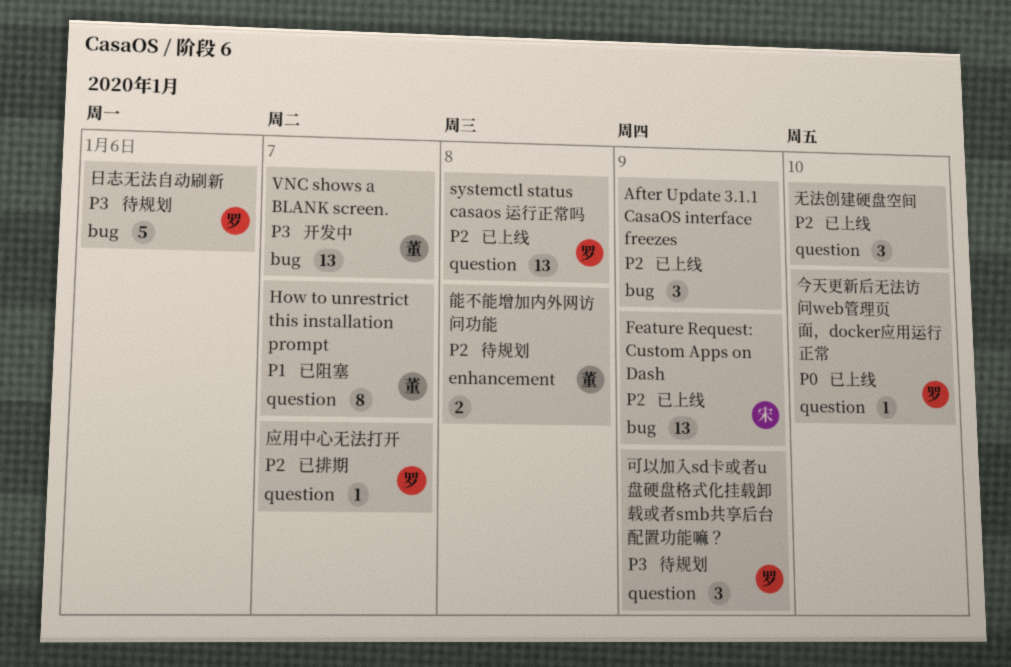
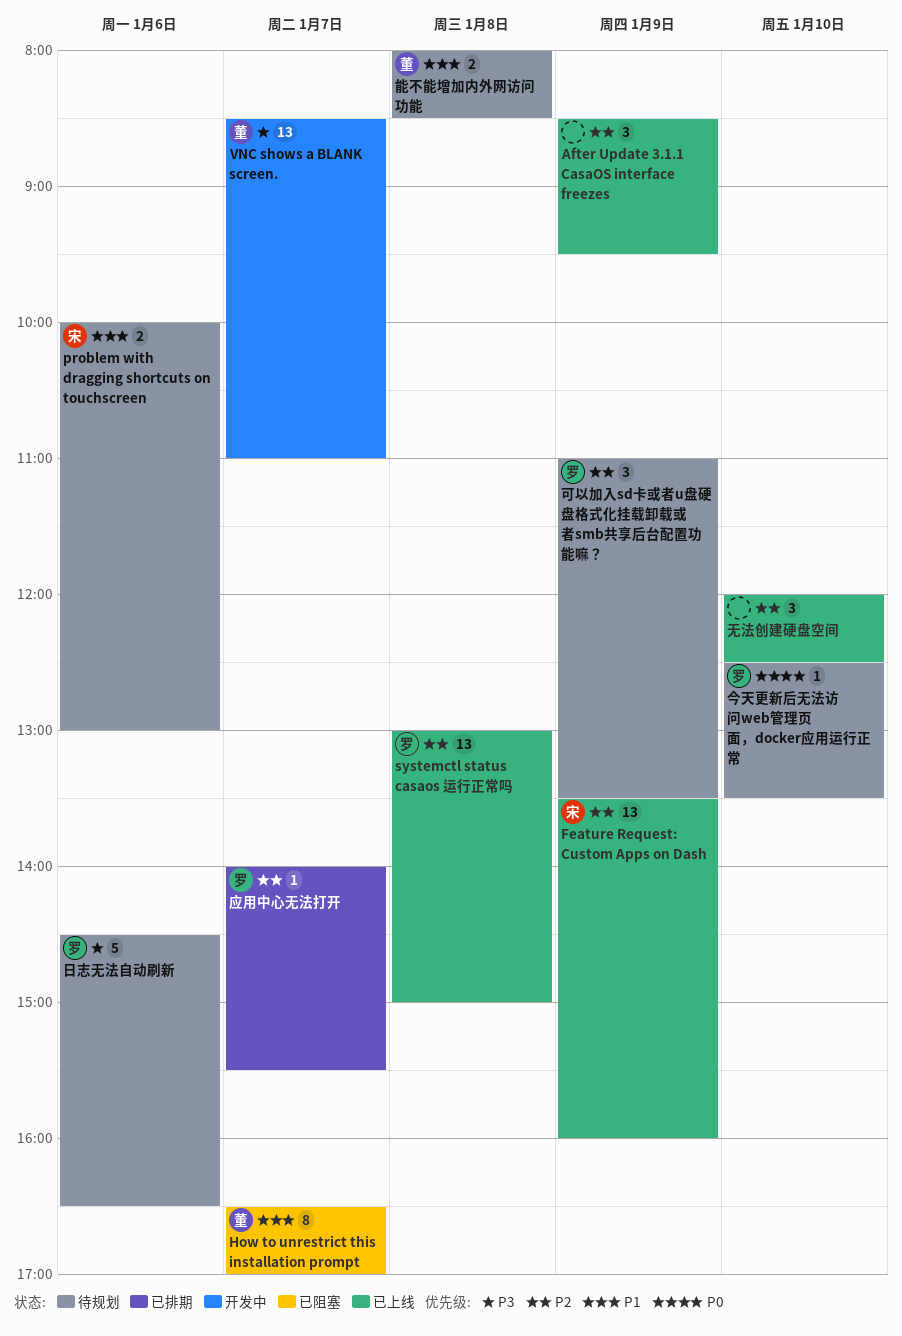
problem with dragging shortcuts on touchscreen: none -> present
今天更新后无法访问web管理页面，docker应用运行正常, status: 已上线 -> 待规划
可以加入sd卡或者u盘硬盘格式化挂载卸载或者smb共享后台配置功能嘛？, priority: P3 -> P2
能不能增加内外网访问功能, priority: P2 -> P1

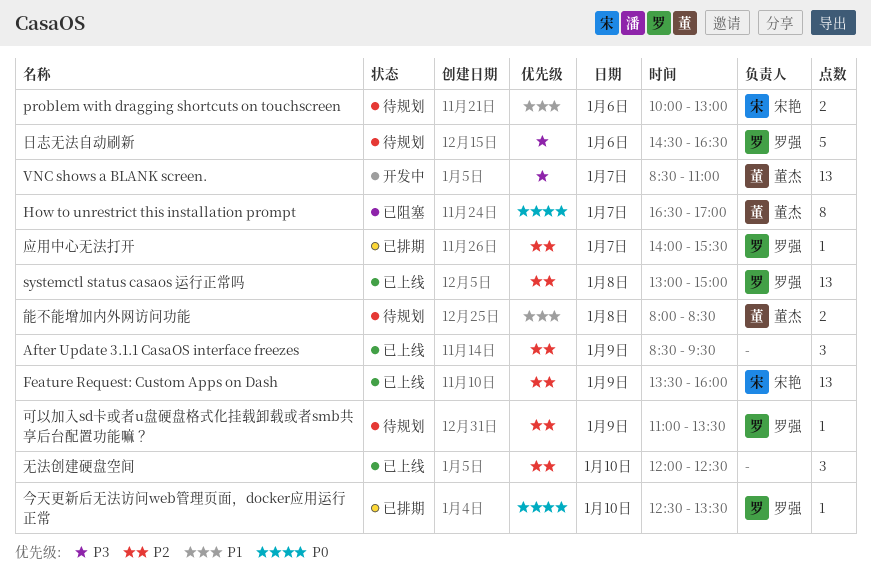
How to unrestrict this installation prompt, priority: P1 -> P0
今天更新后无法访问web管理页面，docker应用运行正常, status: 待规划 -> 已排期
可以加入sd卡或者u盘硬盘格式化挂载卸载或者smb共享后台配置功能嘛？, estimate: 3 -> 1

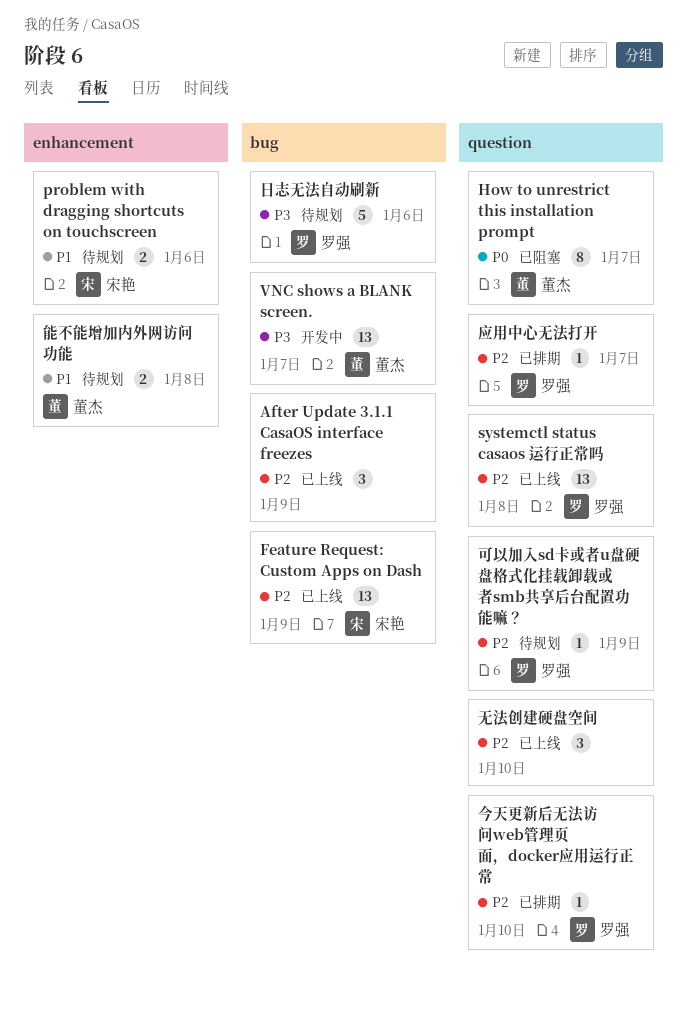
今天更新后无法访问web管理页面，docker应用运行正常, priority: P0 -> P2

